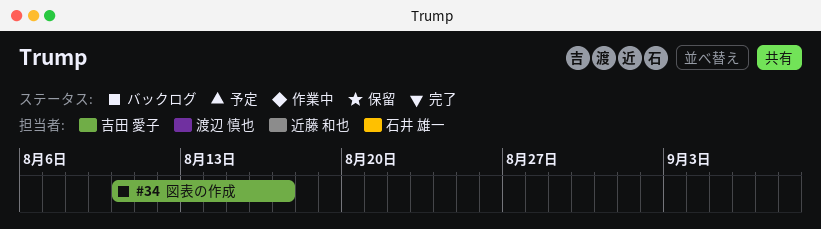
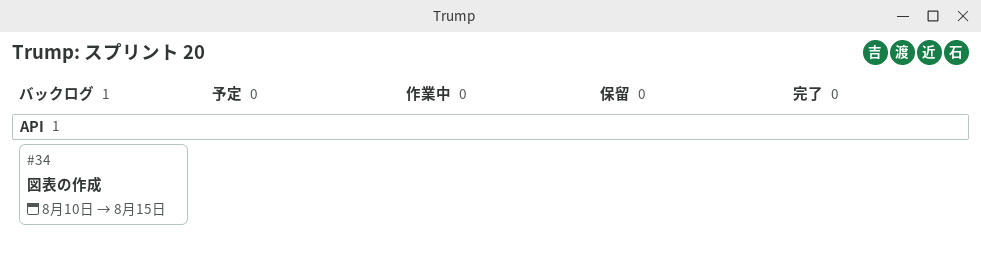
#34, due: Aug 17 -> Aug 15

